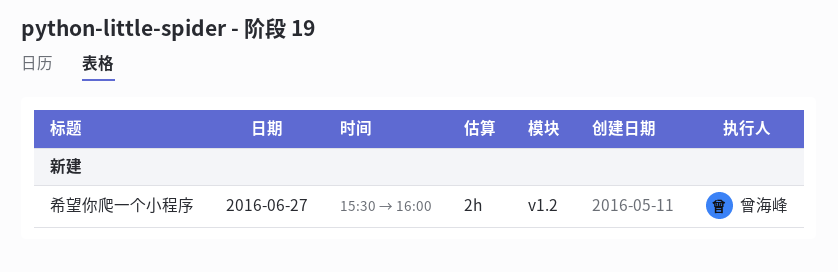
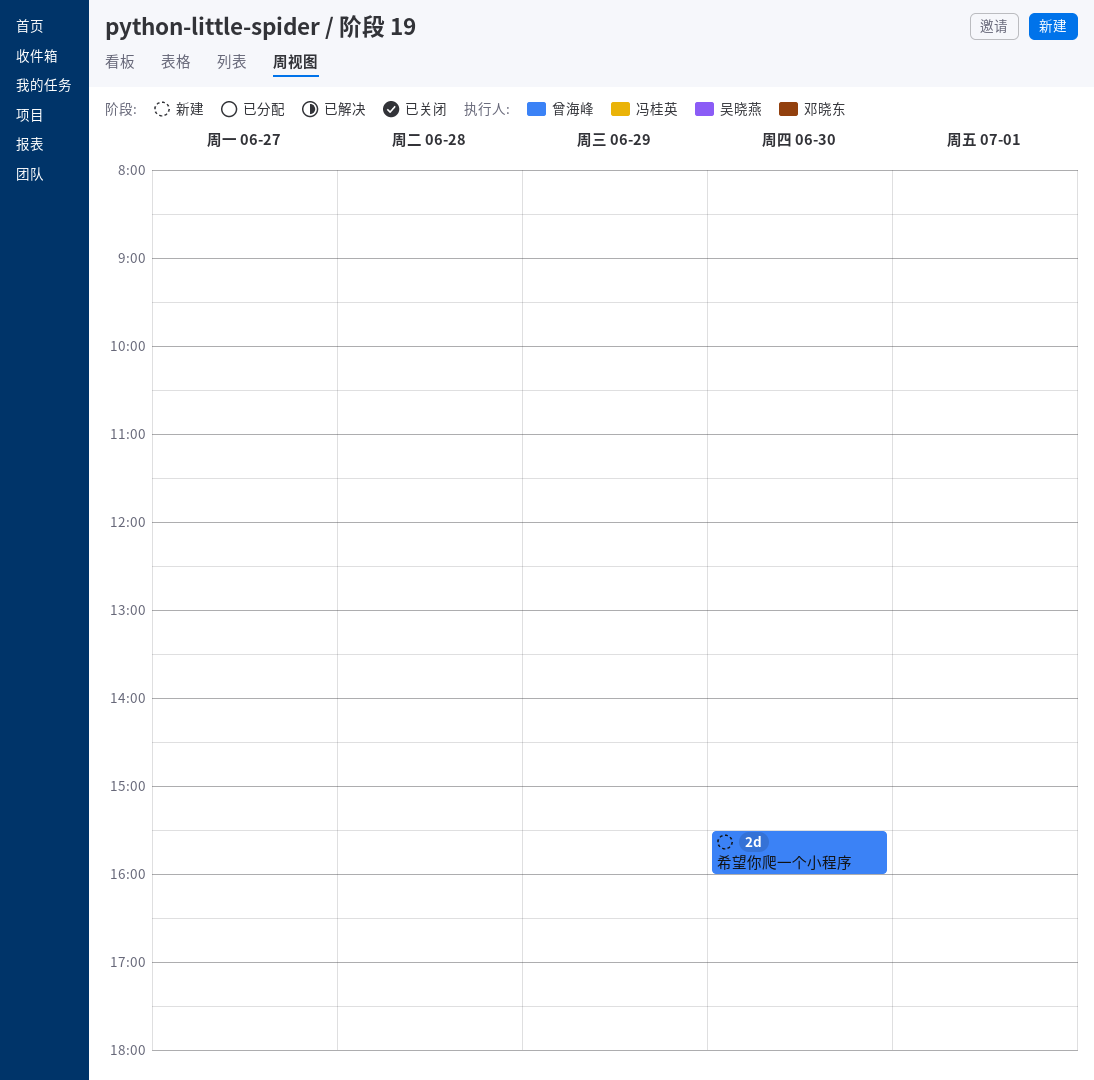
希望你爬一个小程序, estimate: 2h -> 2d
希望你爬一个小程序, day: Jun 27 -> Jun 30

